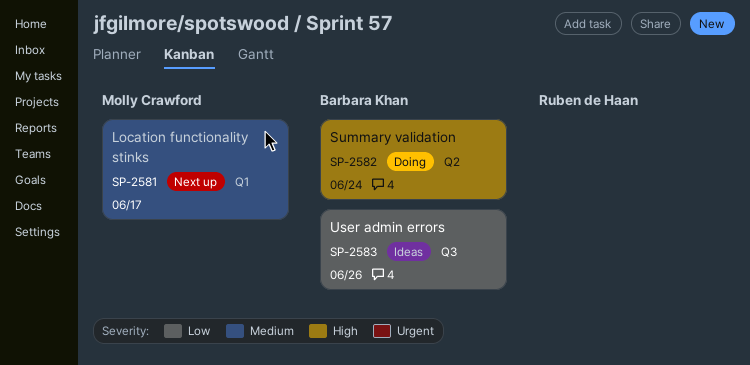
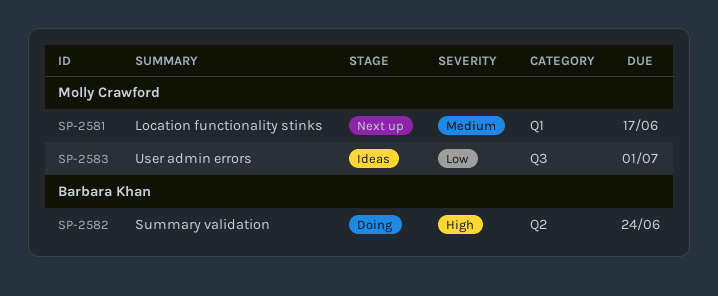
SP-2583, owner: Barbara Khan -> Molly Crawford
SP-2583, due: Jun 26 -> Jul 1

